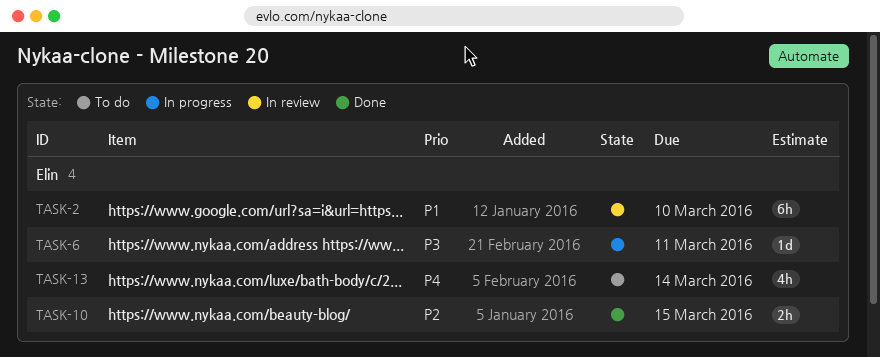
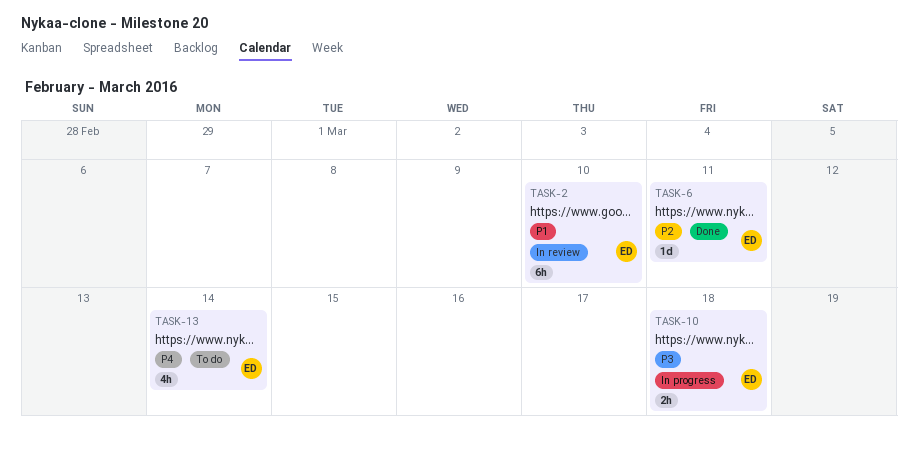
TASK-6, status: In progress -> Done
TASK-6, priority: P3 -> P2
TASK-10, status: Done -> In progress
TASK-10, priority: P2 -> P3
TASK-10, due: Mar 15 -> Mar 18

